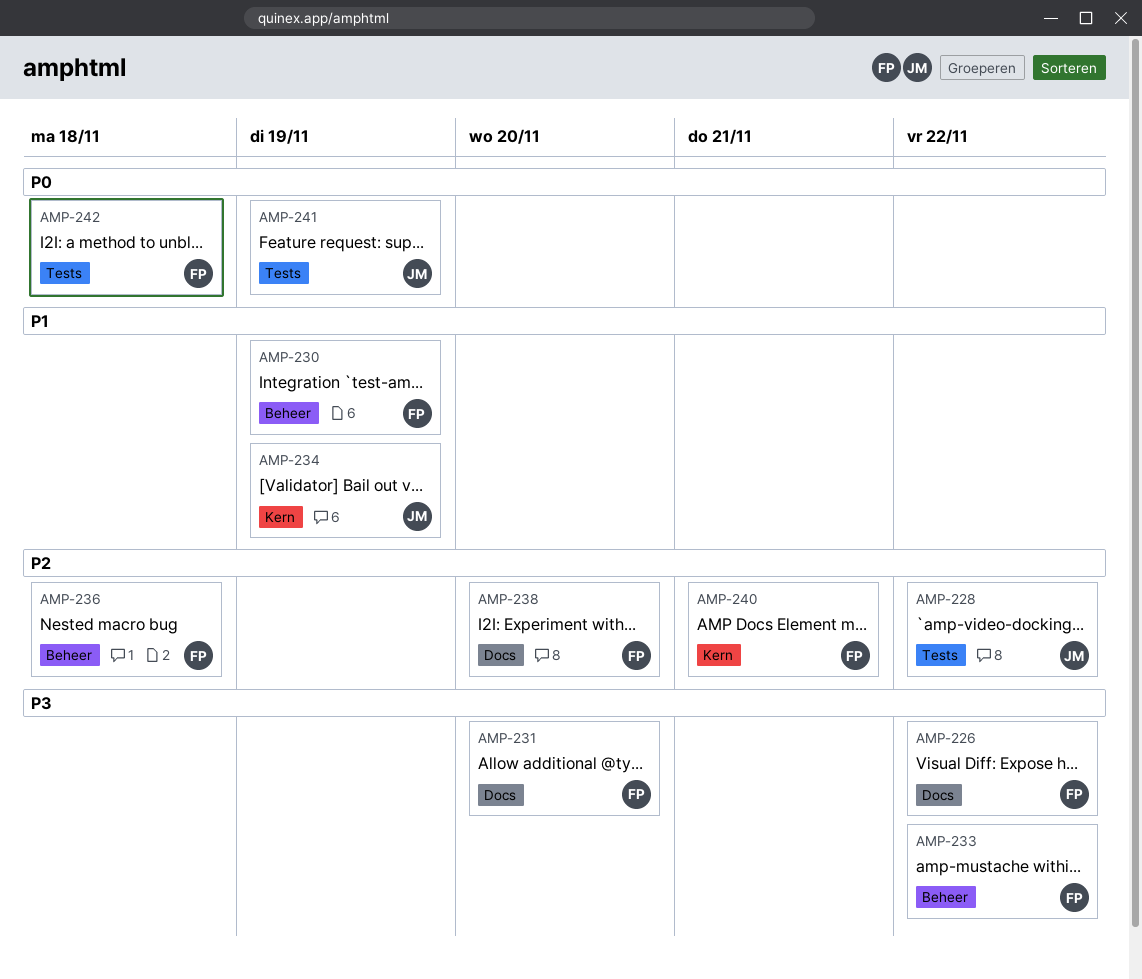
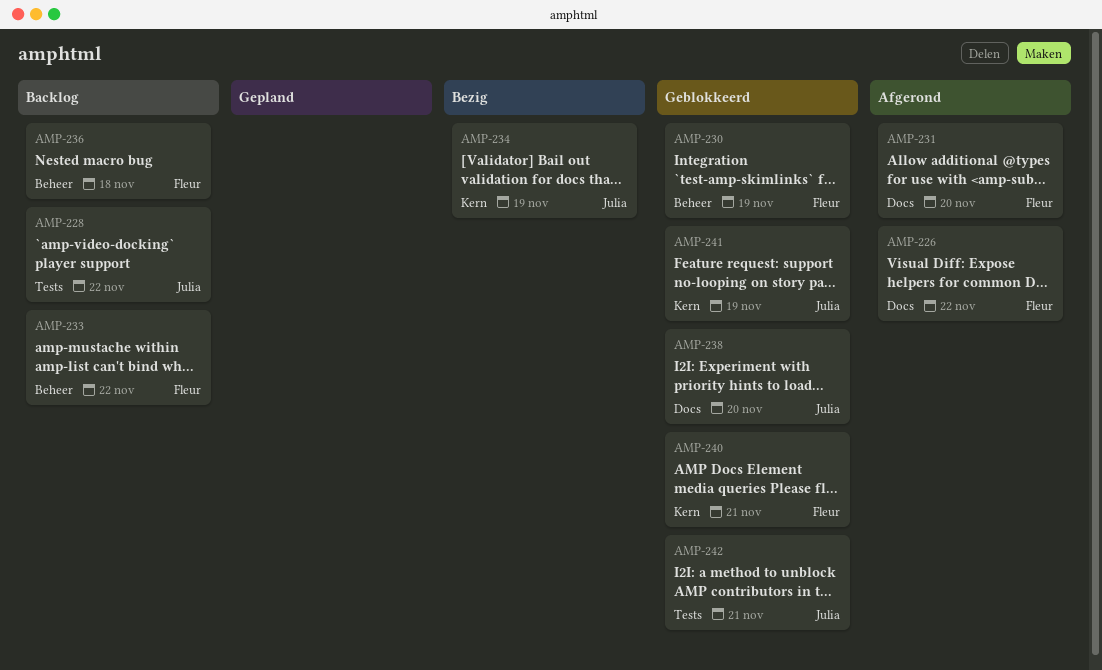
AMP-238, owner: Fleur -> Julia
AMP-241, label: Tests -> Kern
AMP-242, owner: Fleur -> Julia
AMP-242, due: Nov 18 -> Nov 21

